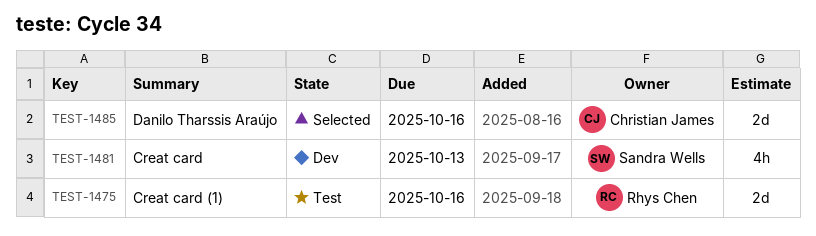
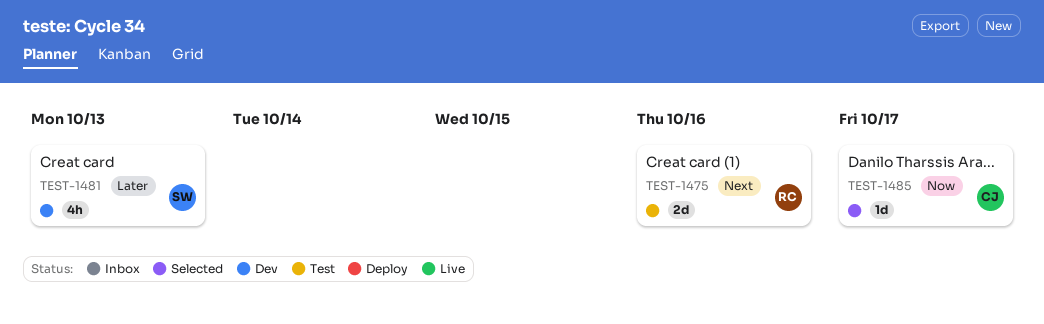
TEST-1485, estimate: 2d -> 1d
TEST-1485, due: Oct 16 -> Oct 17

